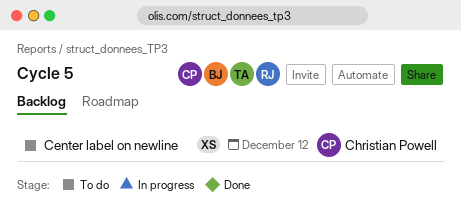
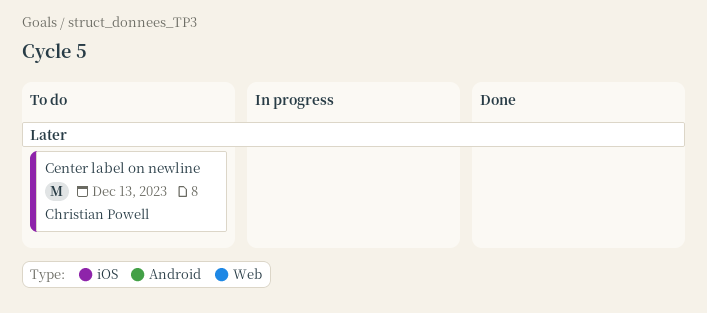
Center label on newline, estimate: XS -> M
Center label on newline, due: Dec 12 -> Dec 13

